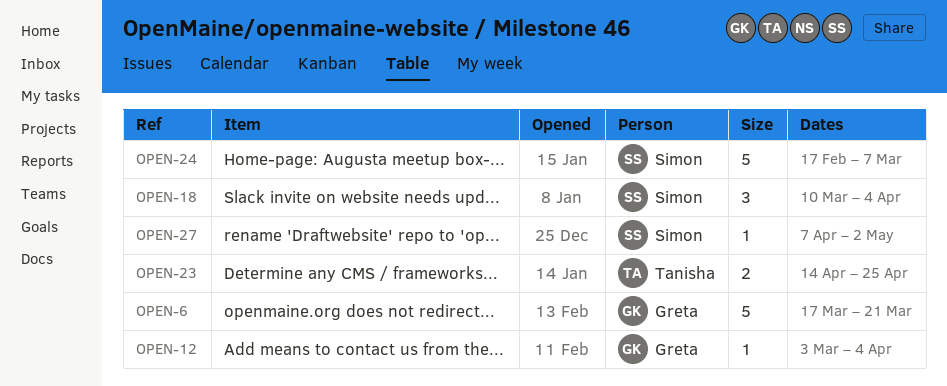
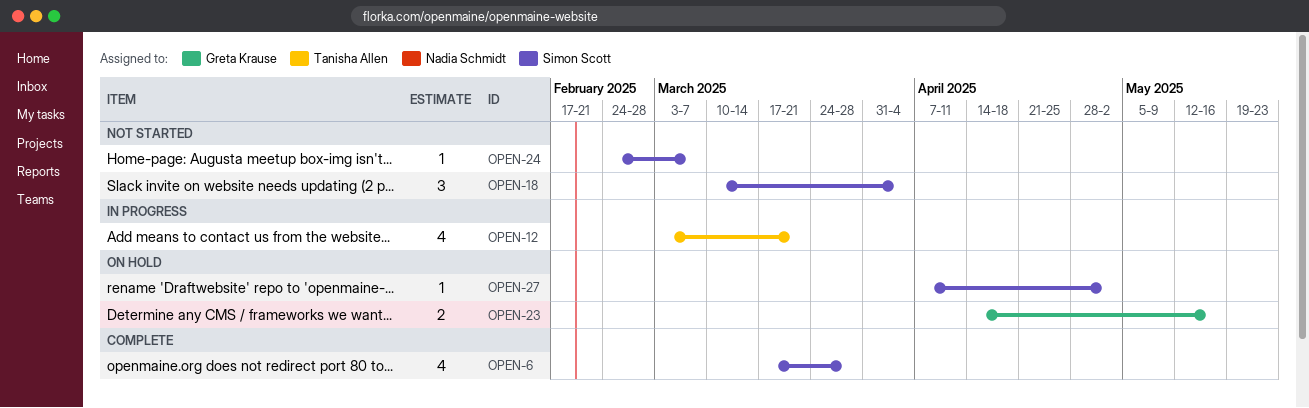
OPEN-6, owner: Greta Krause -> Simon Scott
OPEN-6, estimate: 5 -> 4
OPEN-6, due: Mar 21 -> Mar 28
OPEN-12, owner: Greta Krause -> Tanisha Allen
OPEN-12, estimate: 1 -> 4
OPEN-12, due: Apr 4 -> Mar 21
OPEN-23, owner: Tanisha Allen -> Greta Krause
OPEN-23, due: Apr 25 -> May 16
OPEN-24, estimate: 5 -> 1
OPEN-24, start: Feb 17 -> Feb 24

